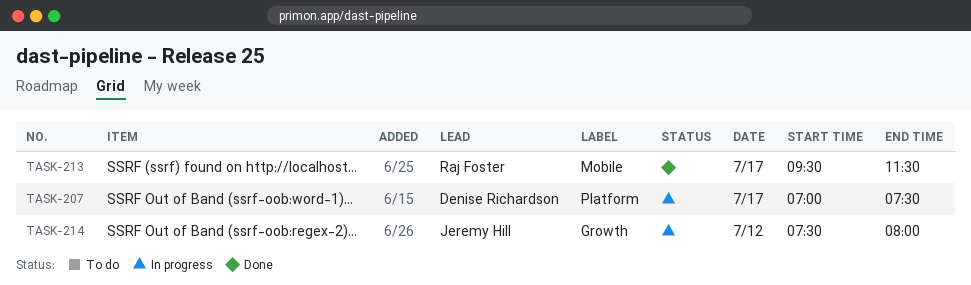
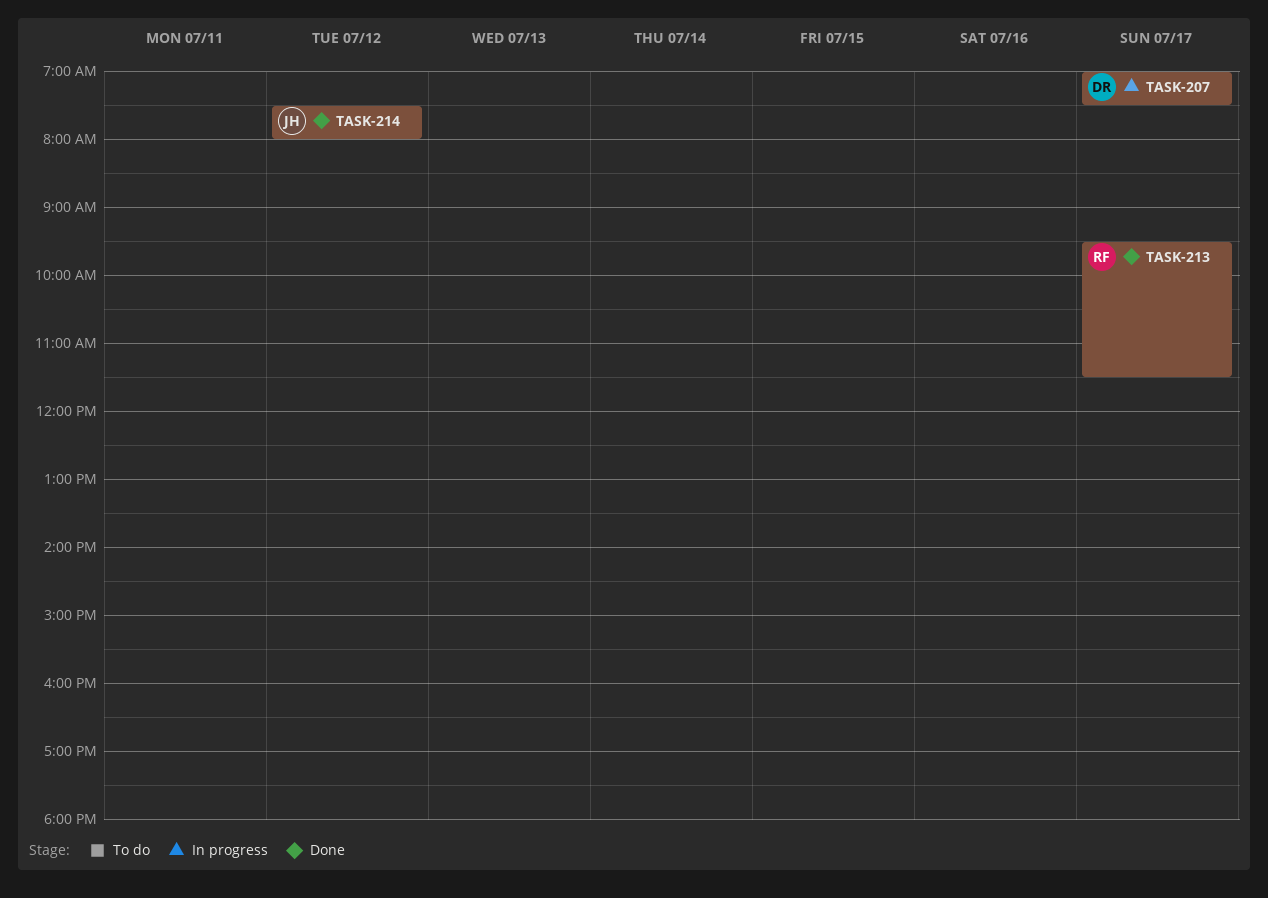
TASK-214, status: In progress -> Done

